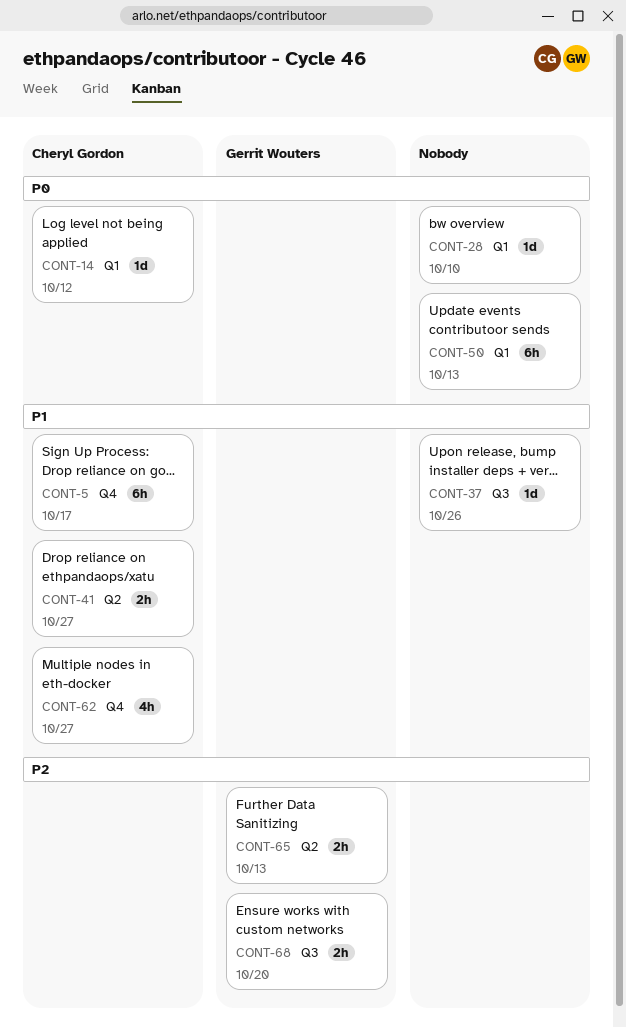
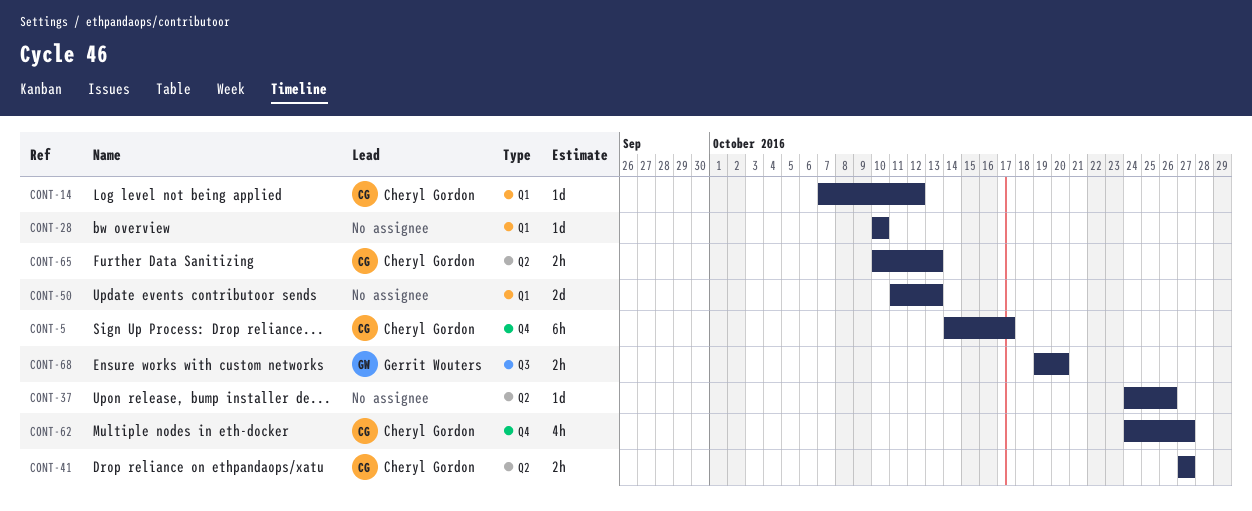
CONT-37, label: Q3 -> Q2
CONT-50, estimate: 6h -> 2d
CONT-65, owner: Gerrit Wouters -> Cheryl Gordon

